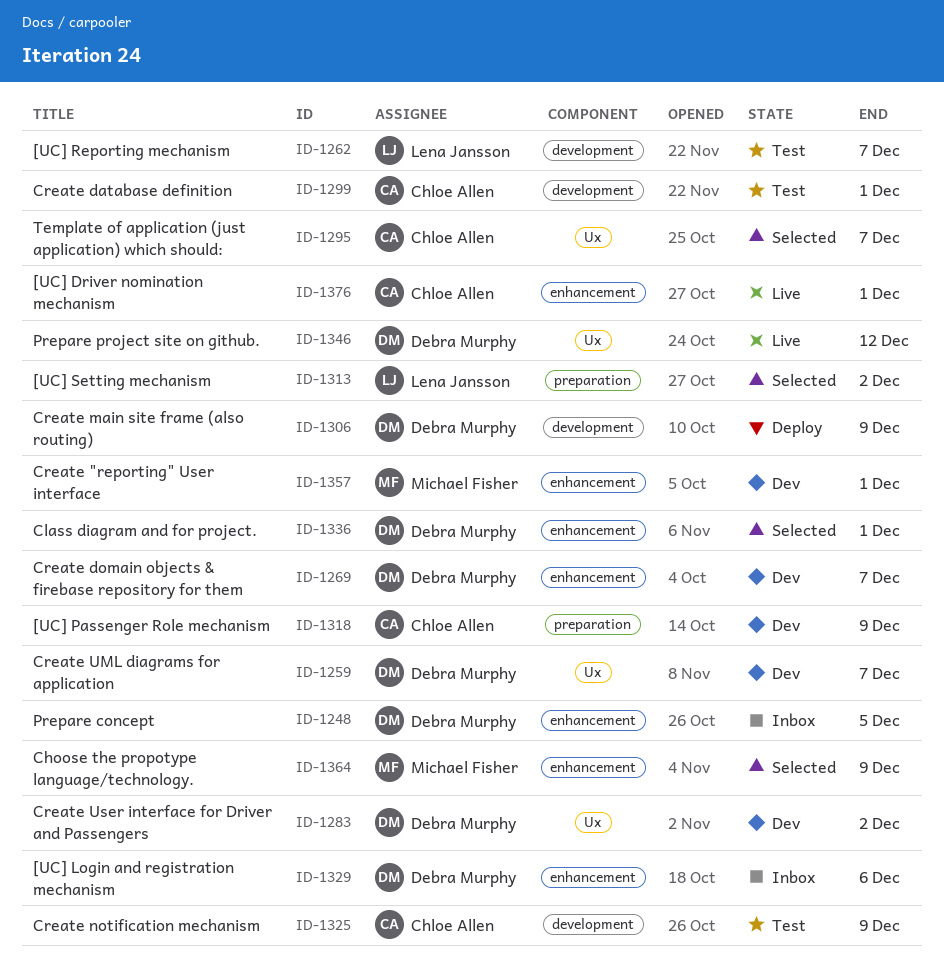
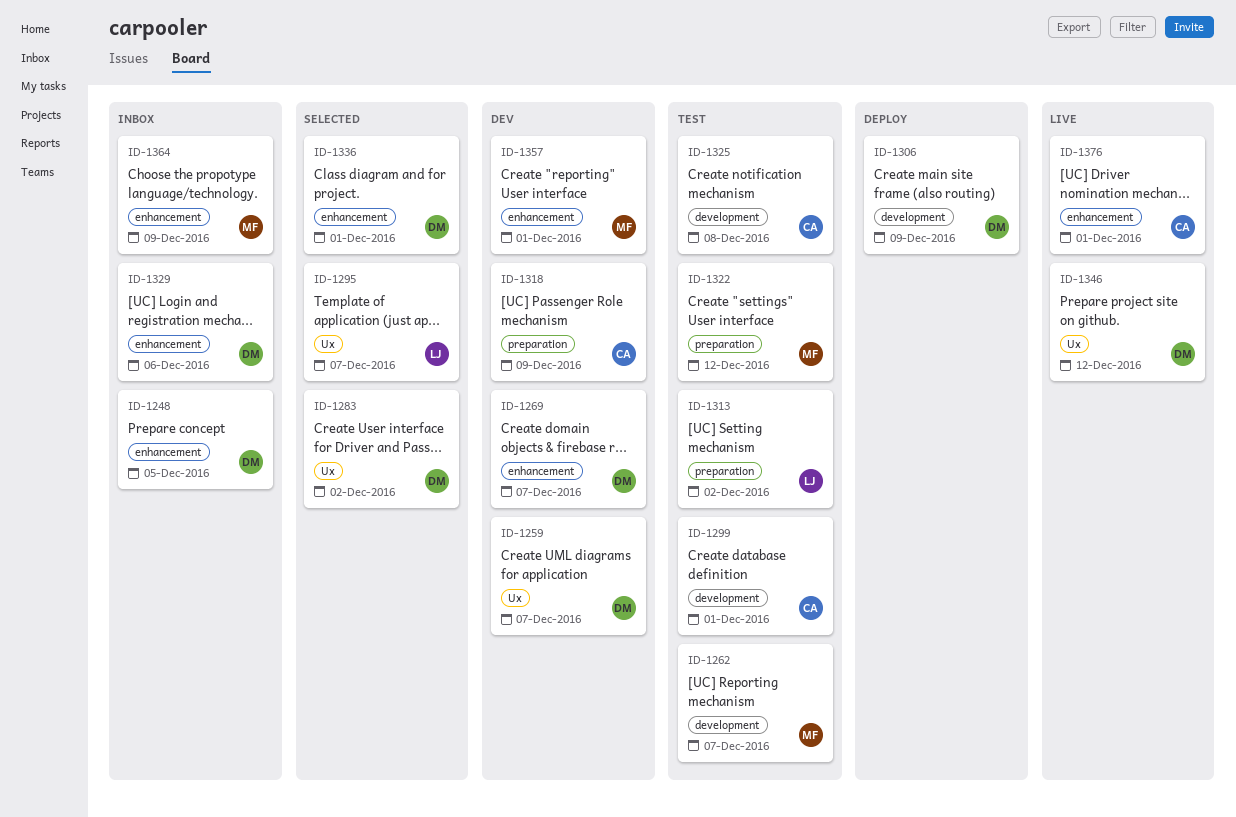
ID-1262, owner: Lena Jansson -> Michael Fisher
ID-1283, status: Dev -> Selected
ID-1295, owner: Chloe Allen -> Lena Jansson
ID-1313, status: Selected -> Test
ID-1322: none -> present
ID-1325, due: Dec 9 -> Dec 8
ID-1364, status: Selected -> Inbox

